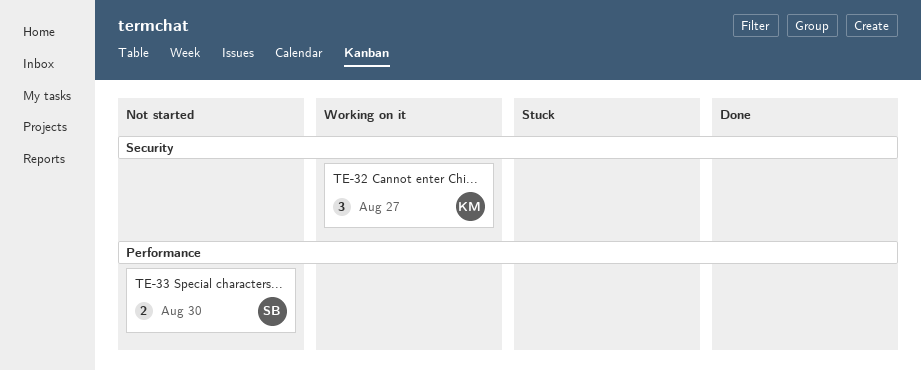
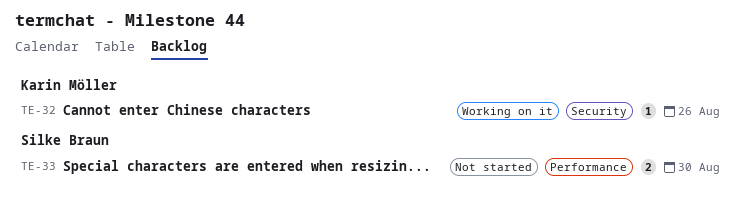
TE-32, estimate: 3 -> 1
TE-32, due: Aug 27 -> Aug 26

